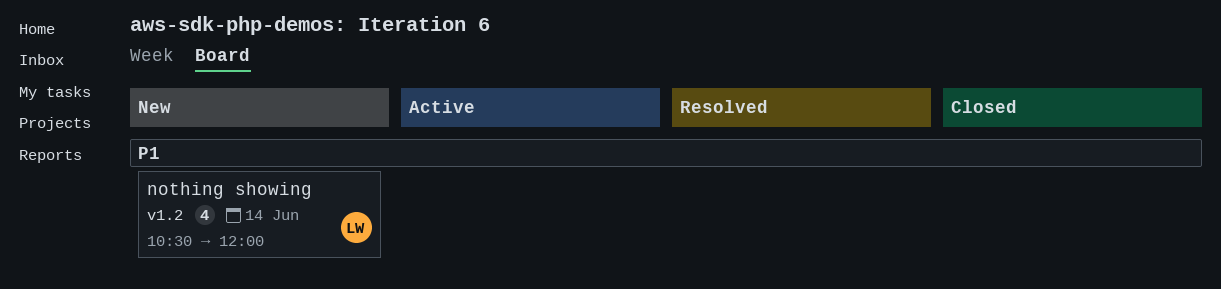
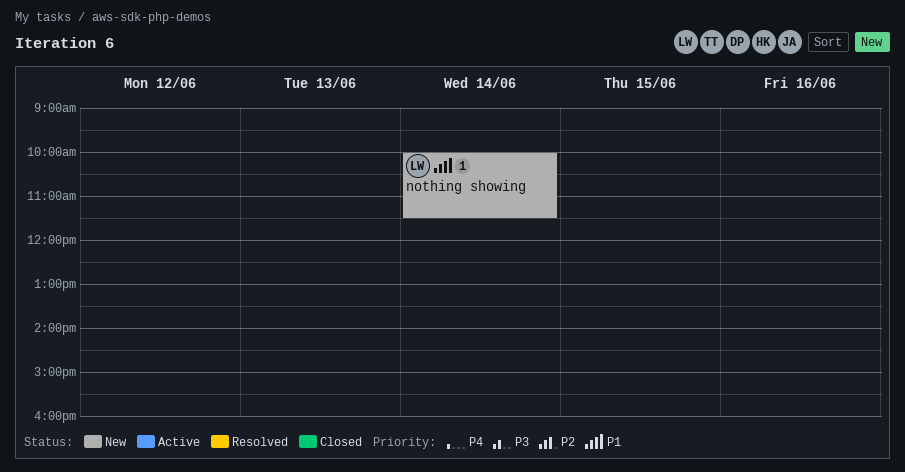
nothing showing, estimate: 4 -> 1
nothing showing, begins: 10:30 -> 10:00
nothing showing, ends: 12:00 -> 11:30

